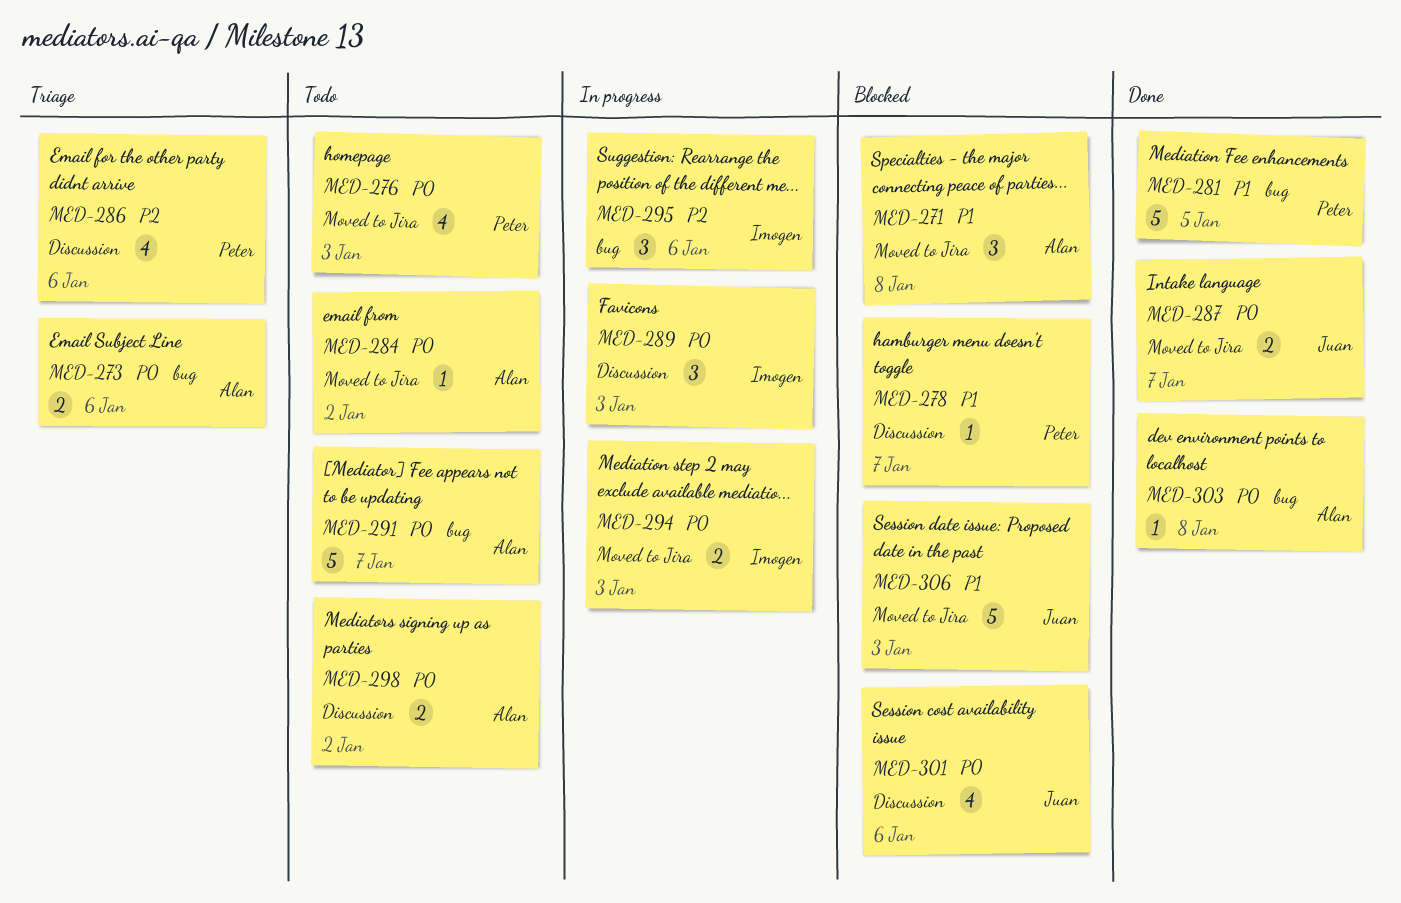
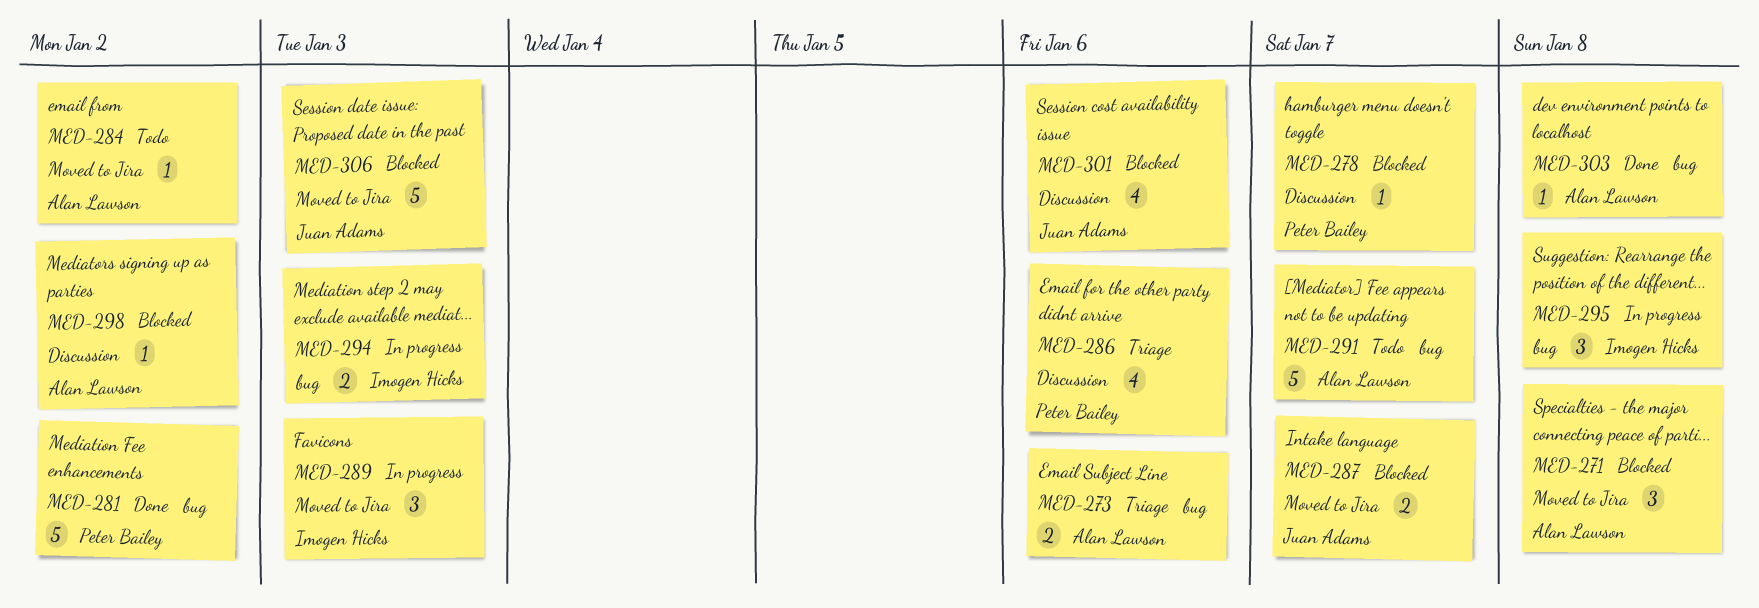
MED-276: present -> none
MED-281, due: Jan 5 -> Jan 2
MED-287, status: Done -> Blocked
MED-289, label: Discussion -> Moved to Jira
MED-294, label: Moved to Jira -> bug
MED-295, due: Jan 6 -> Jan 8
MED-298, status: Todo -> Blocked
MED-298, estimate: 2 -> 1

